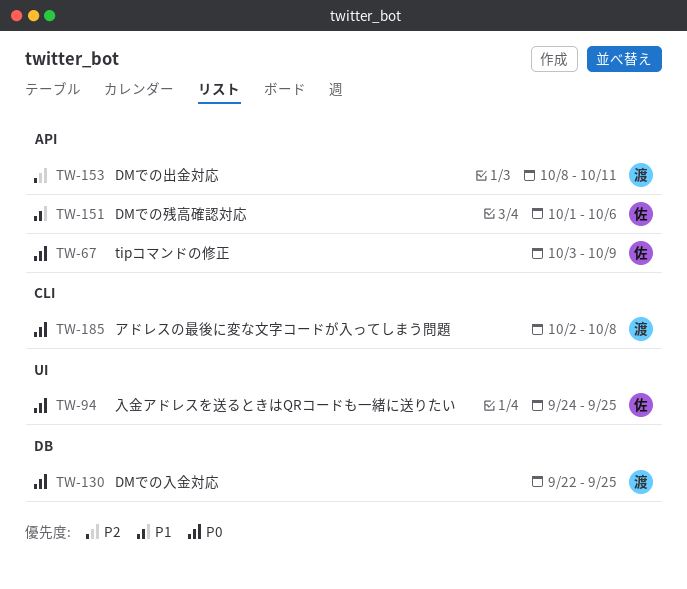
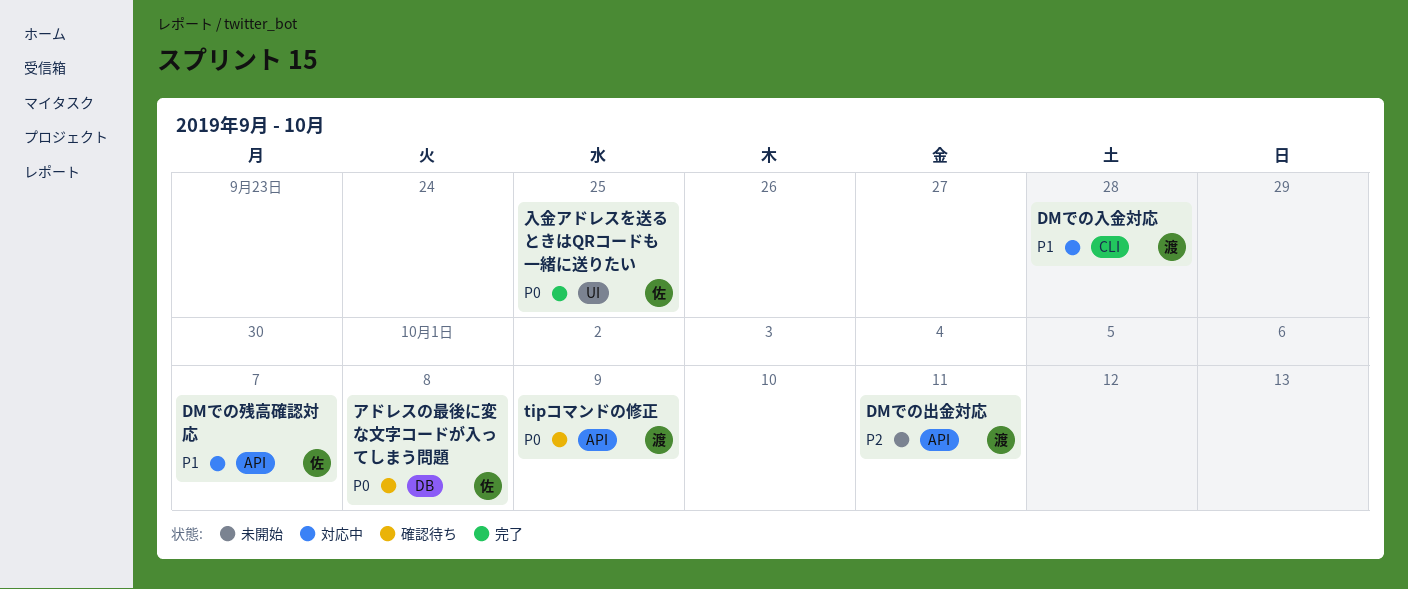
DMでの入金対応, priority: P0 -> P1
DMでの入金対応, label: DB -> CLI
DMでの入金対応, due: Sep 25 -> Sep 28
DMでの残高確認対応, due: Oct 6 -> Oct 7
tipコマンドの修正, owner: 佐 -> 渡
アドレスの最後に変な文字コードが入ってしまう問題, owner: 渡 -> 佐
アドレスの最後に変な文字コードが入ってしまう問題, label: CLI -> DB

